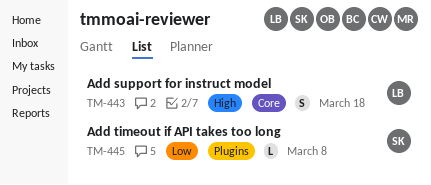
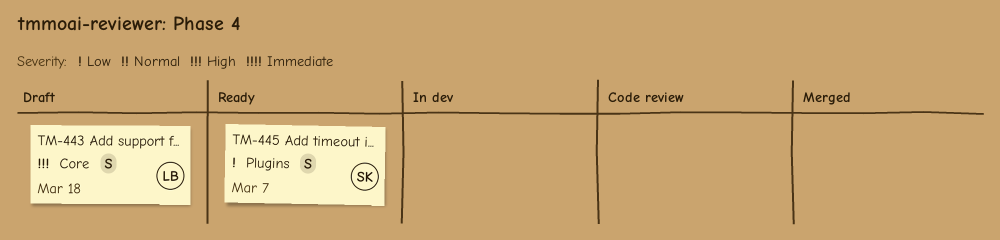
TM-445, estimate: L -> S
TM-445, due: Mar 8 -> Mar 7

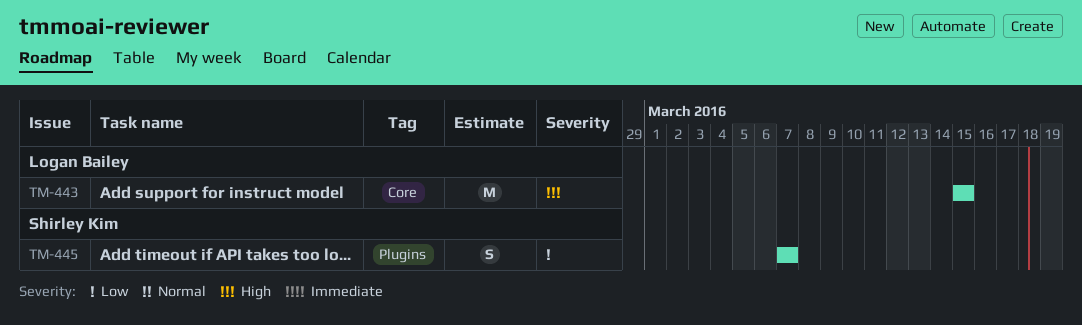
TM-443, estimate: S -> M
TM-443, due: Mar 18 -> Mar 15

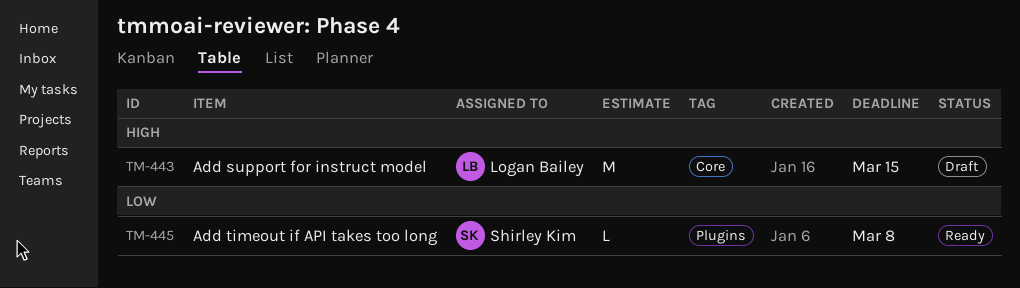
TM-445, estimate: S -> L
TM-445, due: Mar 7 -> Mar 8

